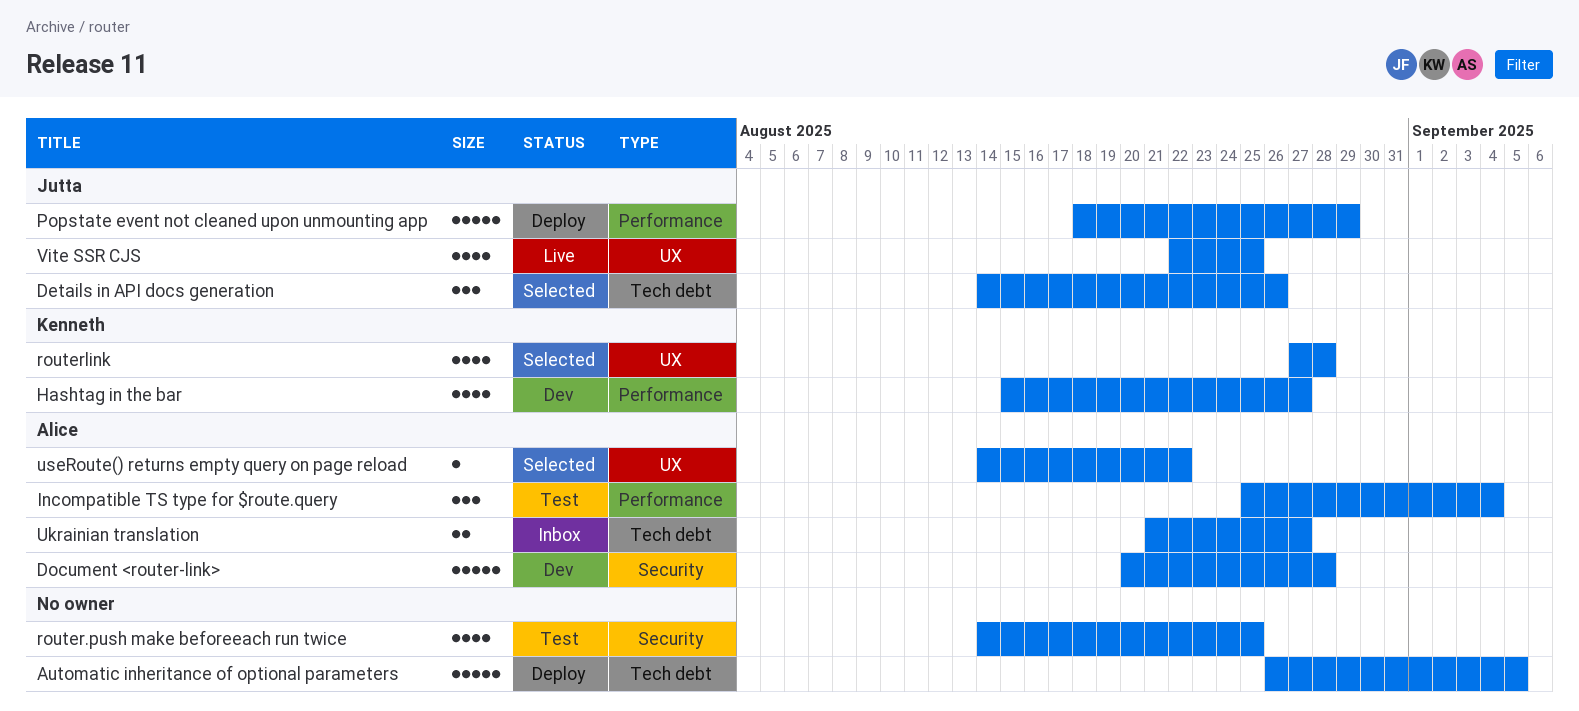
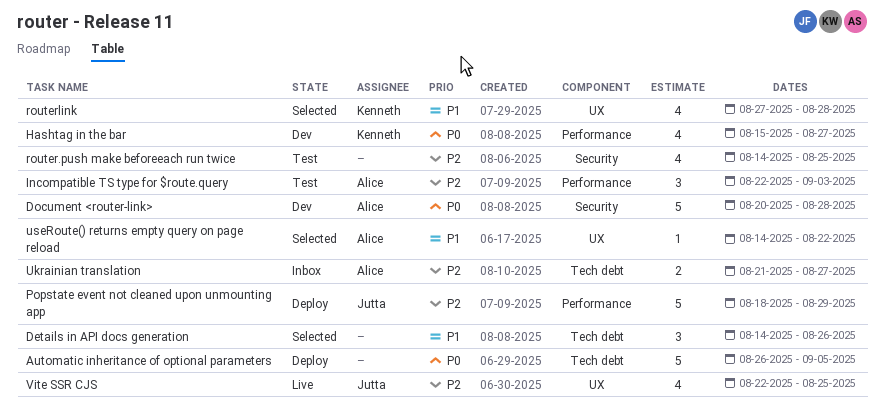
Details in API docs generation, owner: Jutta -> none
Incompatible TS type for $route.query, start: Aug 25 -> Aug 22
Incompatible TS type for $route.query, due: Sep 4 -> Sep 3

